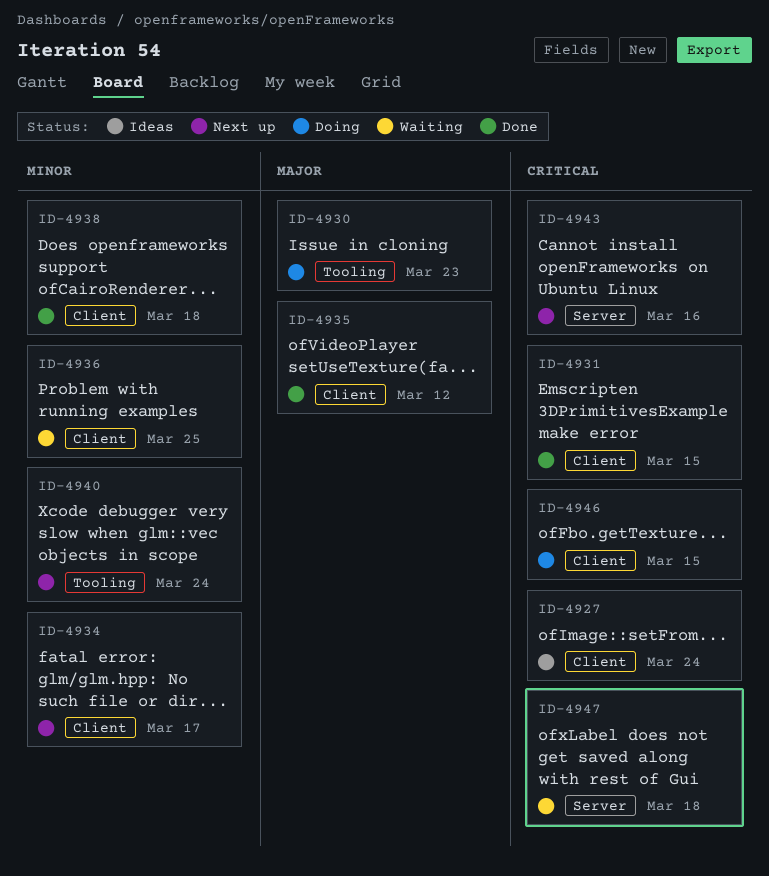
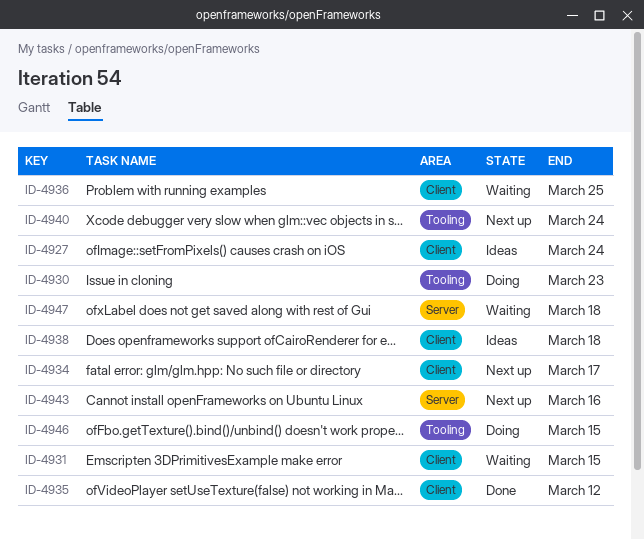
ID-4931, status: Done -> Waiting
ID-4938, status: Done -> Ideas
ID-4946, label: Client -> Tooling

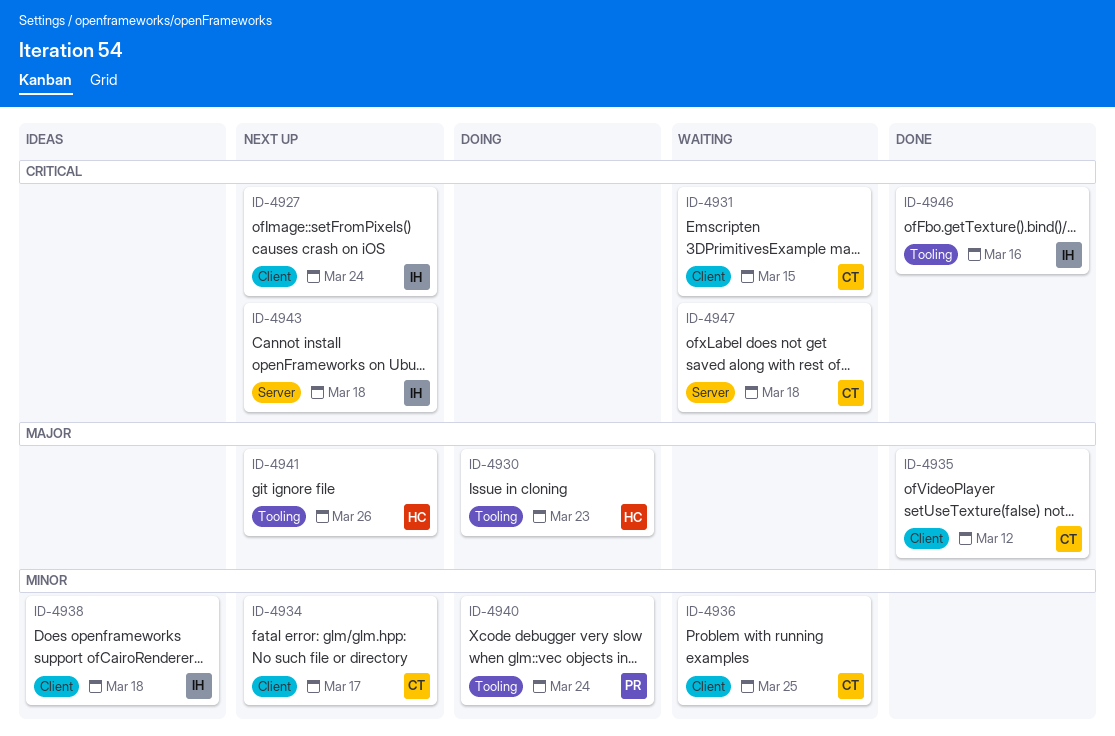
ID-4927, status: Ideas -> Next up
ID-4940, status: Next up -> Doing
ID-4941: none -> present
ID-4943, due: Mar 16 -> Mar 18
ID-4946, status: Doing -> Done
ID-4946, due: Mar 15 -> Mar 16

